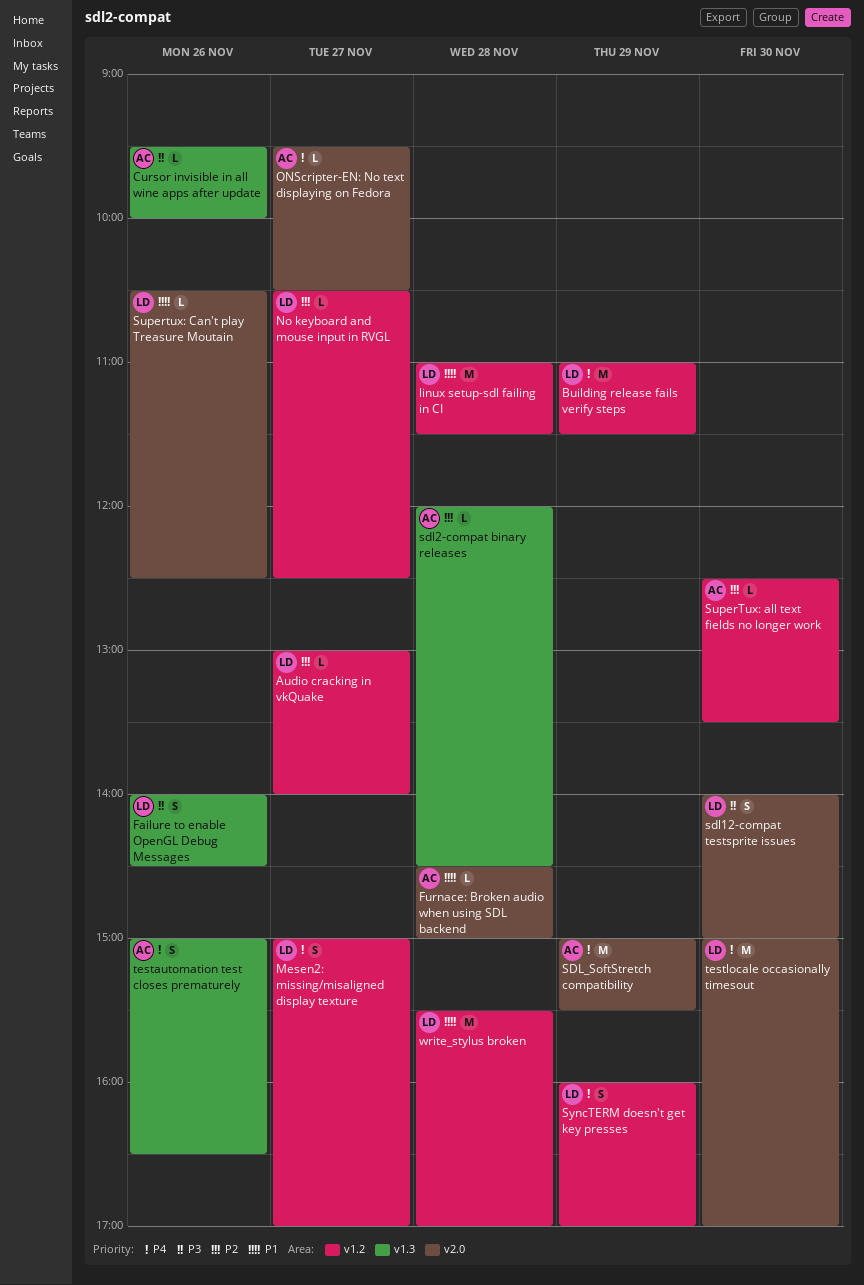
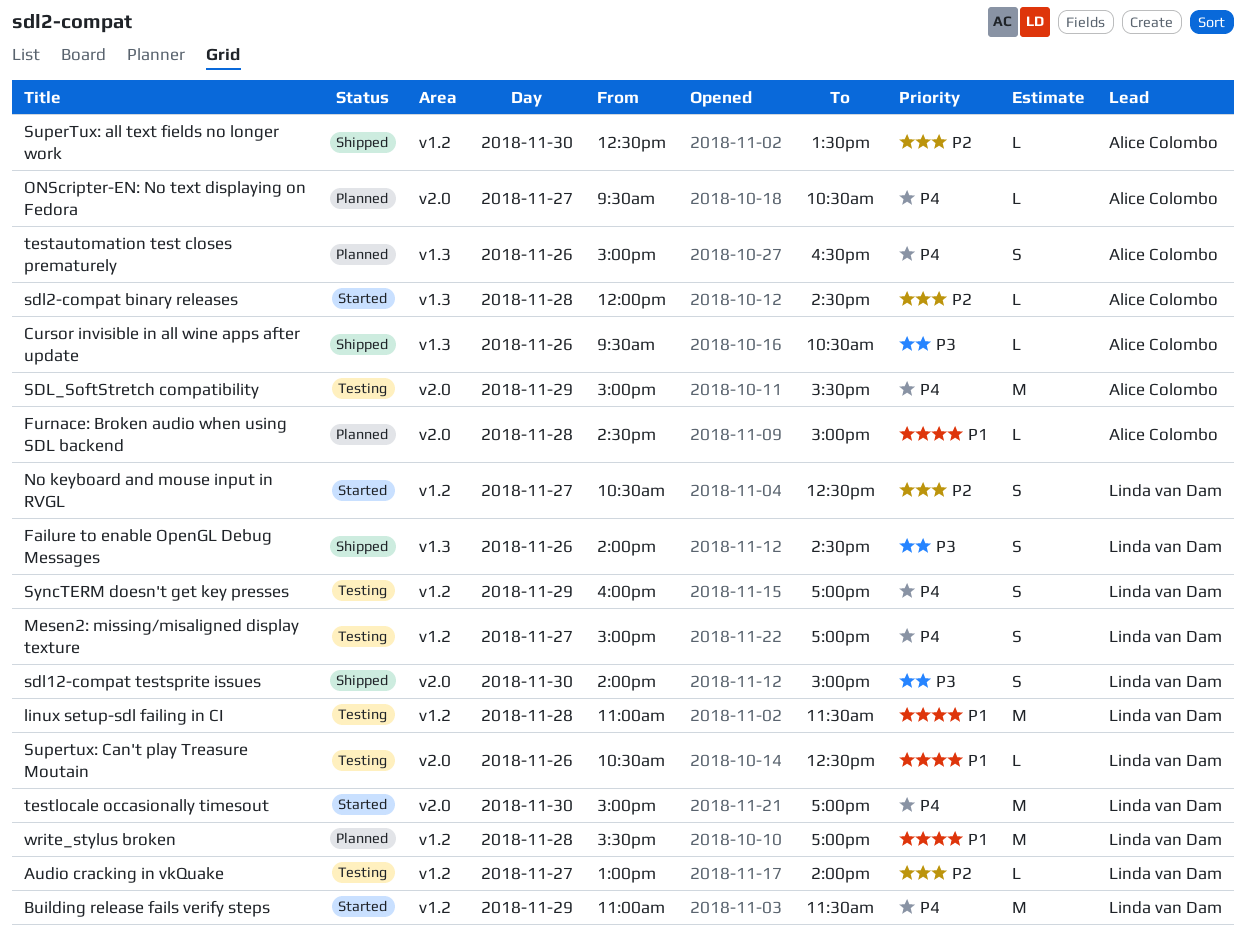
Cursor invisible in all wine apps after update, ends: 10:00 -> 10:30
No keyboard and mouse input in RVGL, estimate: L -> S

